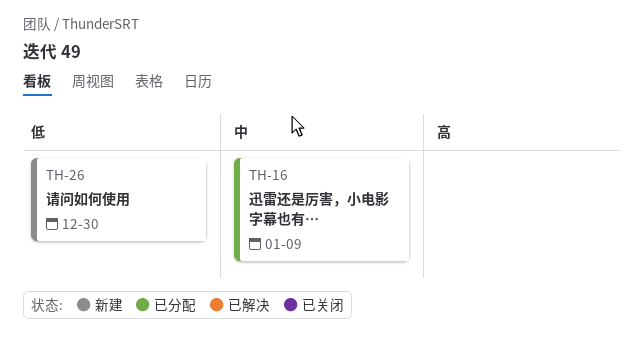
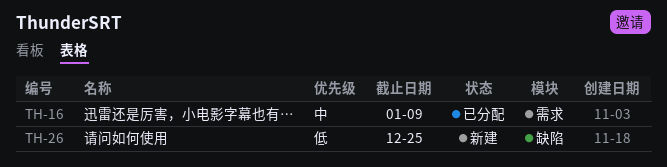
TH-26, due: Dec 30 -> Dec 25

